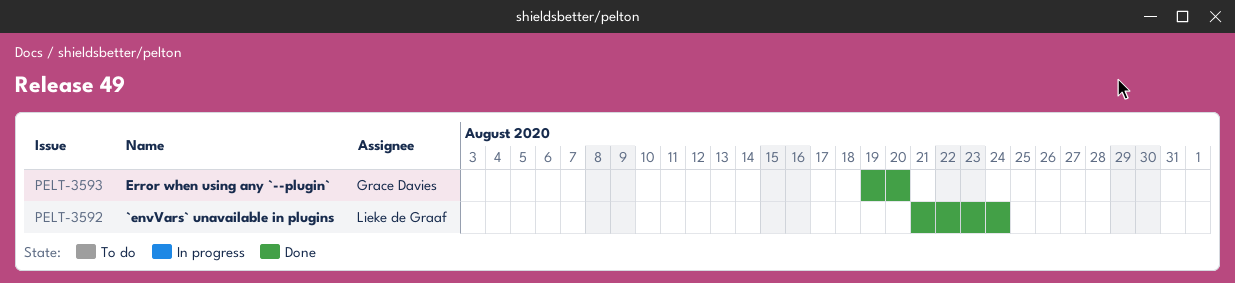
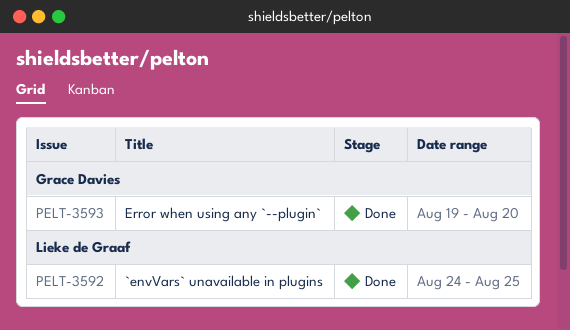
PELT-3592, start: Aug 21 -> Aug 24
PELT-3592, due: Aug 24 -> Aug 25

